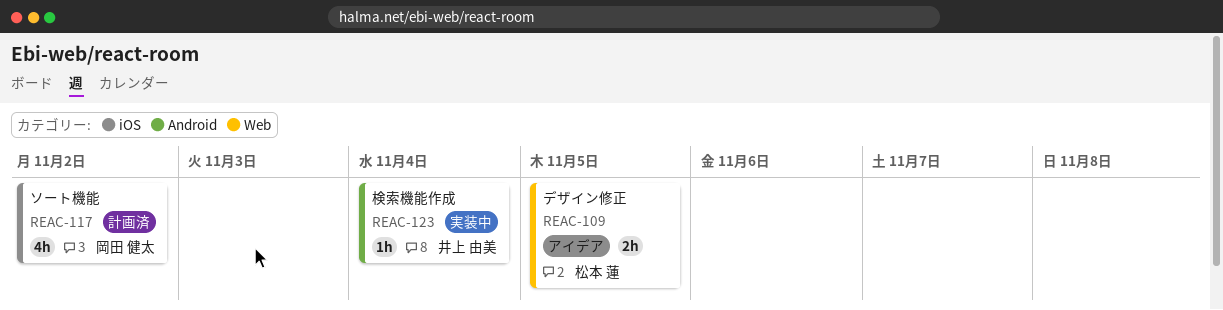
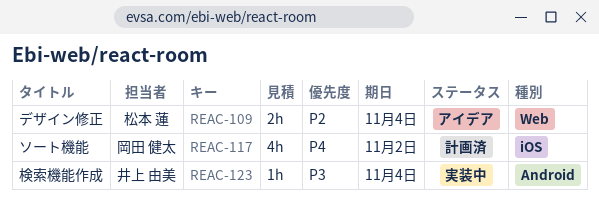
REAC-109, due: Nov 5 -> Nov 4

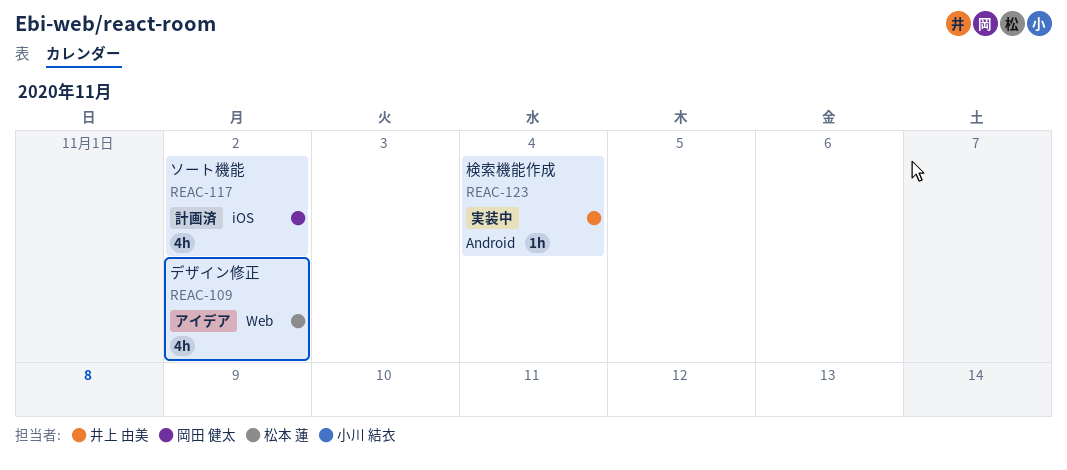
REAC-109, estimate: 2h -> 4h
REAC-109, due: Nov 4 -> Nov 2

